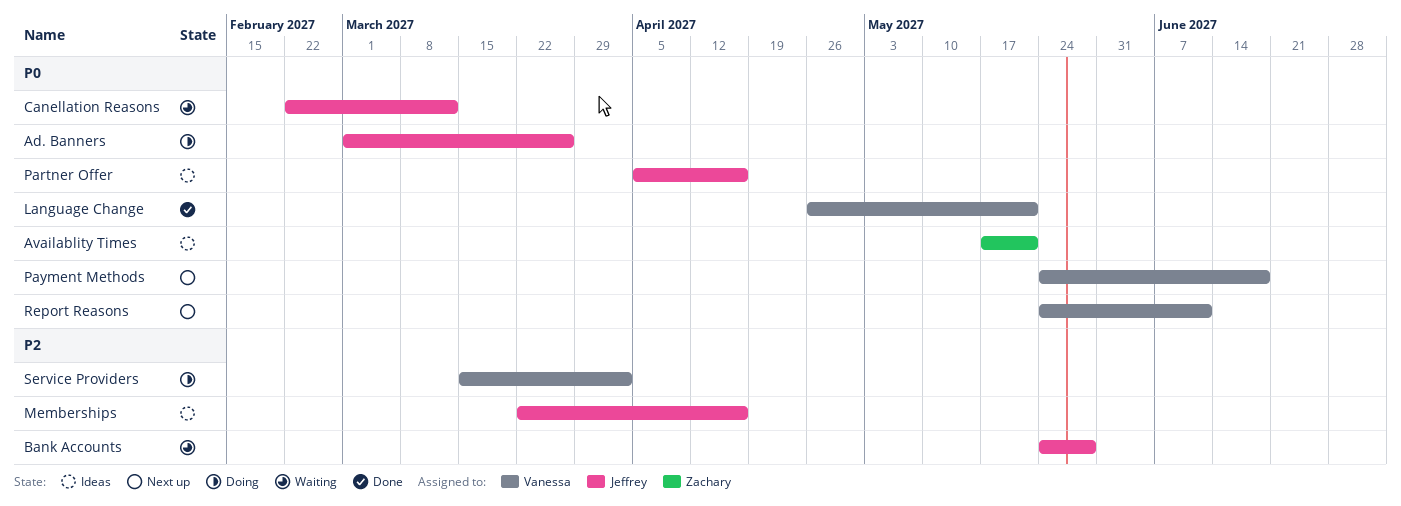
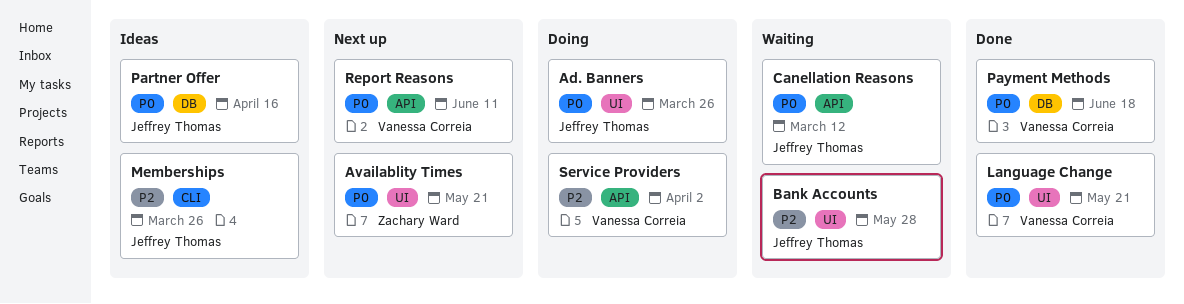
Availablity Times, status: Ideas -> Next up
Memberships, due: Apr 16 -> Mar 26
Payment Methods, status: Next up -> Done

